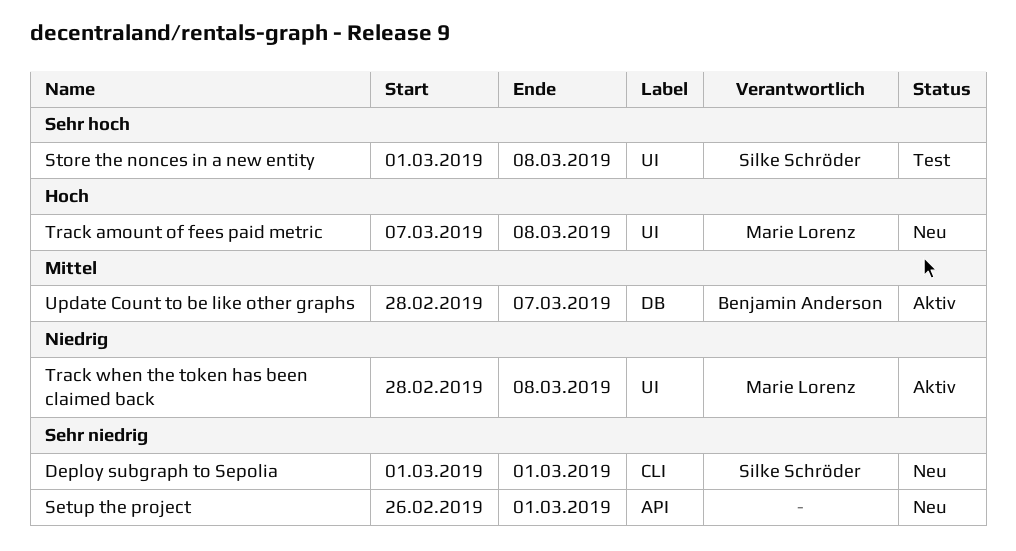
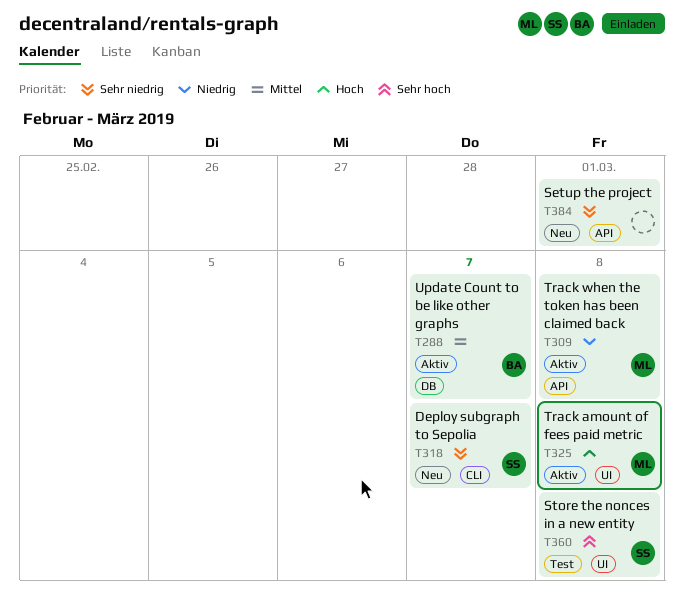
Deploy subgraph to Sepolia, due: Mar 1 -> Mar 7
Track amount of fees paid metric, status: Neu -> Aktiv
Track when the token has been claimed back, label: UI -> API

